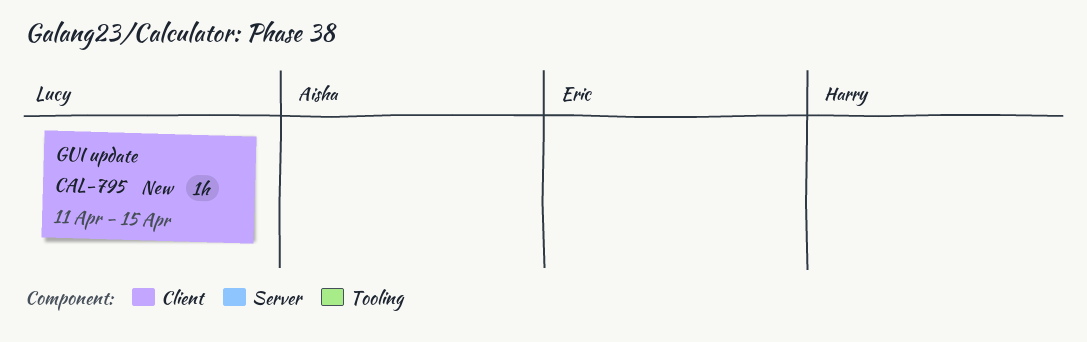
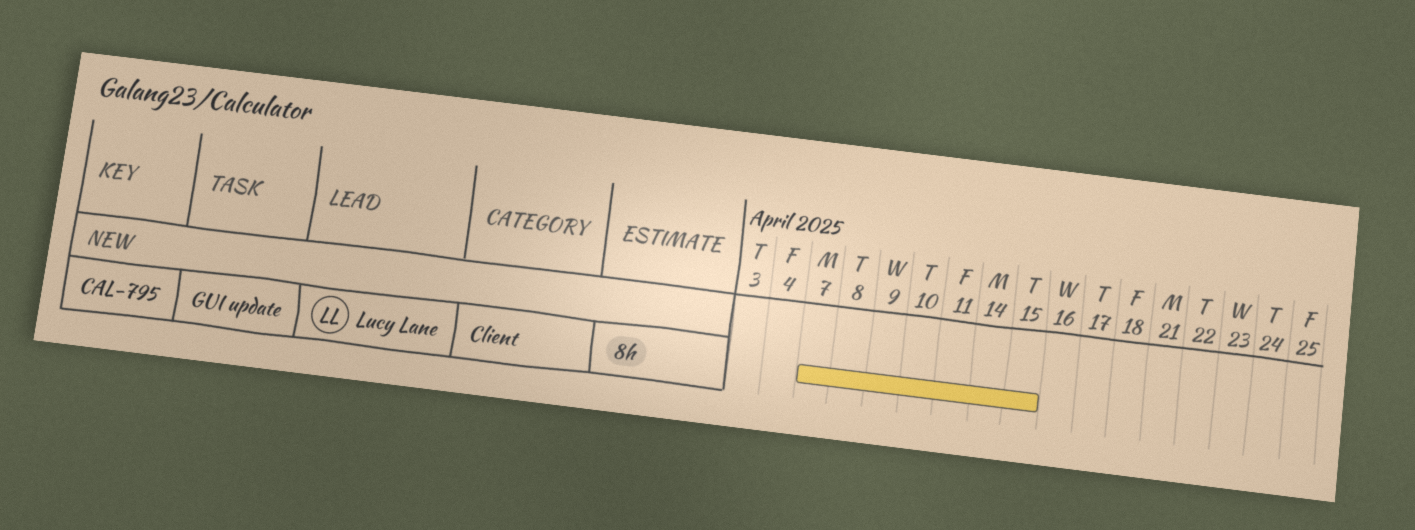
CAL-795, estimate: 1h -> 8h
CAL-795, start: Apr 11 -> Apr 7

